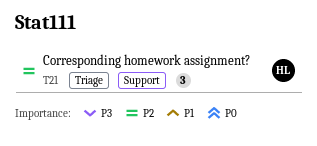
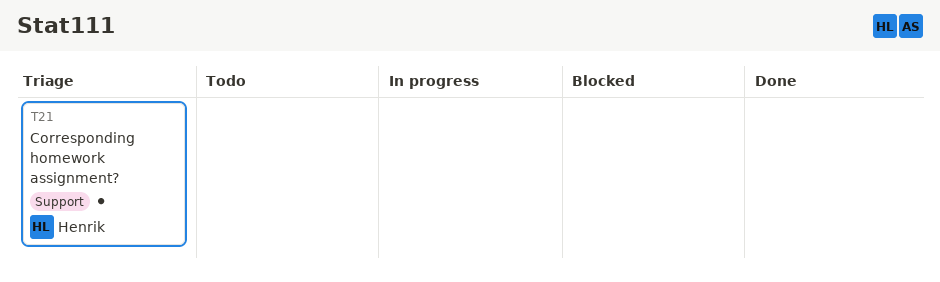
T21, estimate: 3 -> 1

